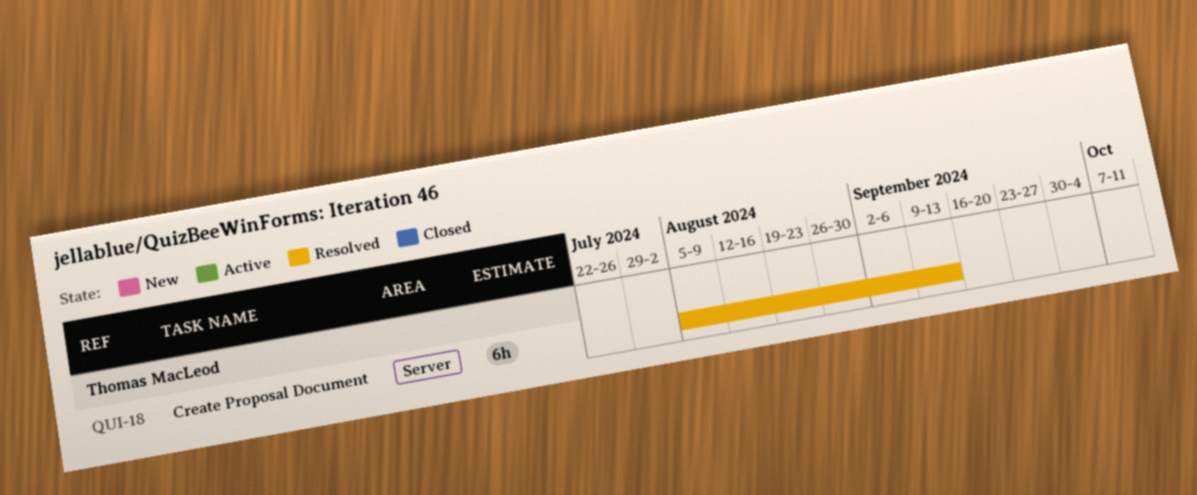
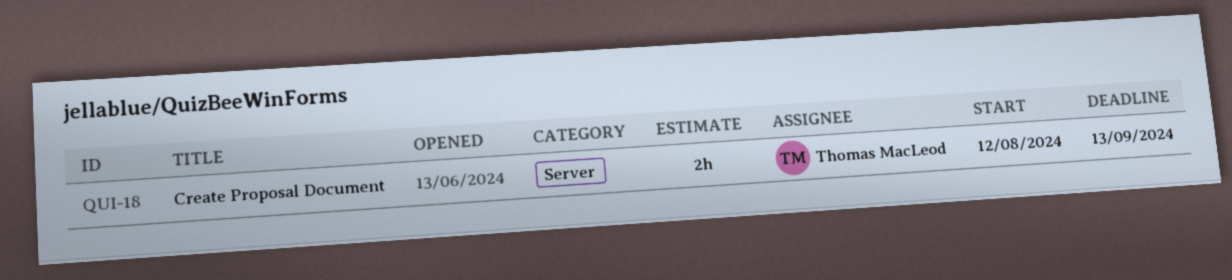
QUI-18, estimate: 6h -> 2h
QUI-18, start: Aug 5 -> Aug 12

